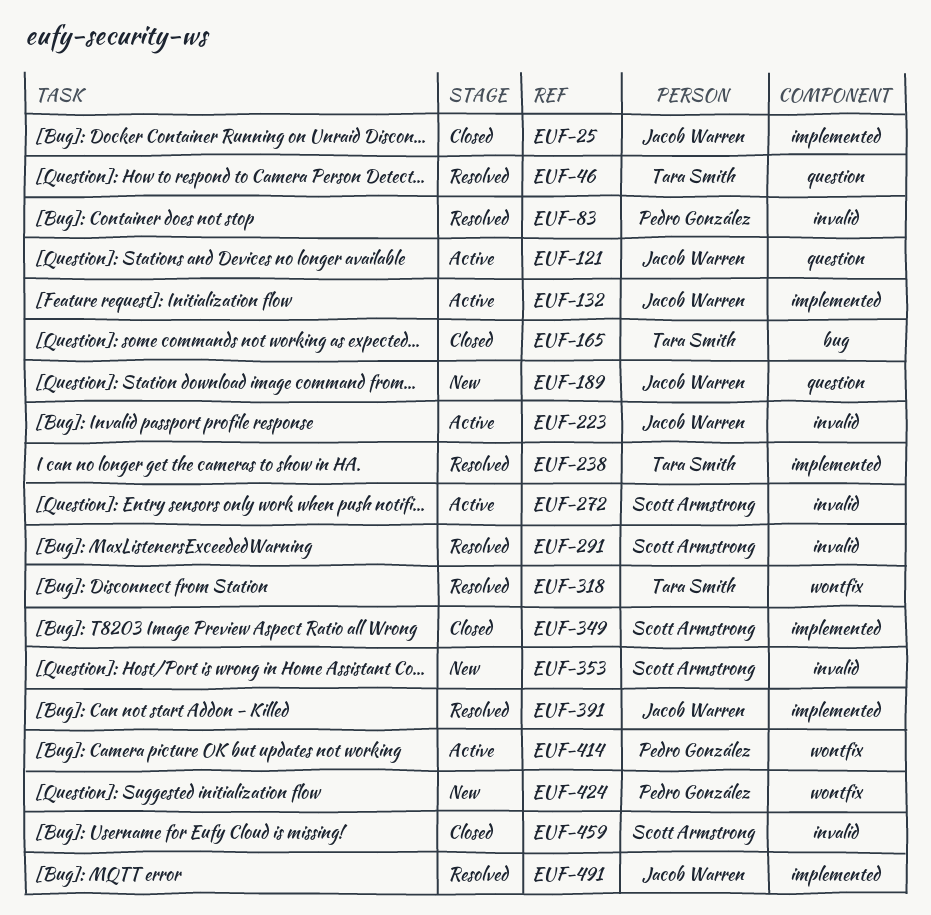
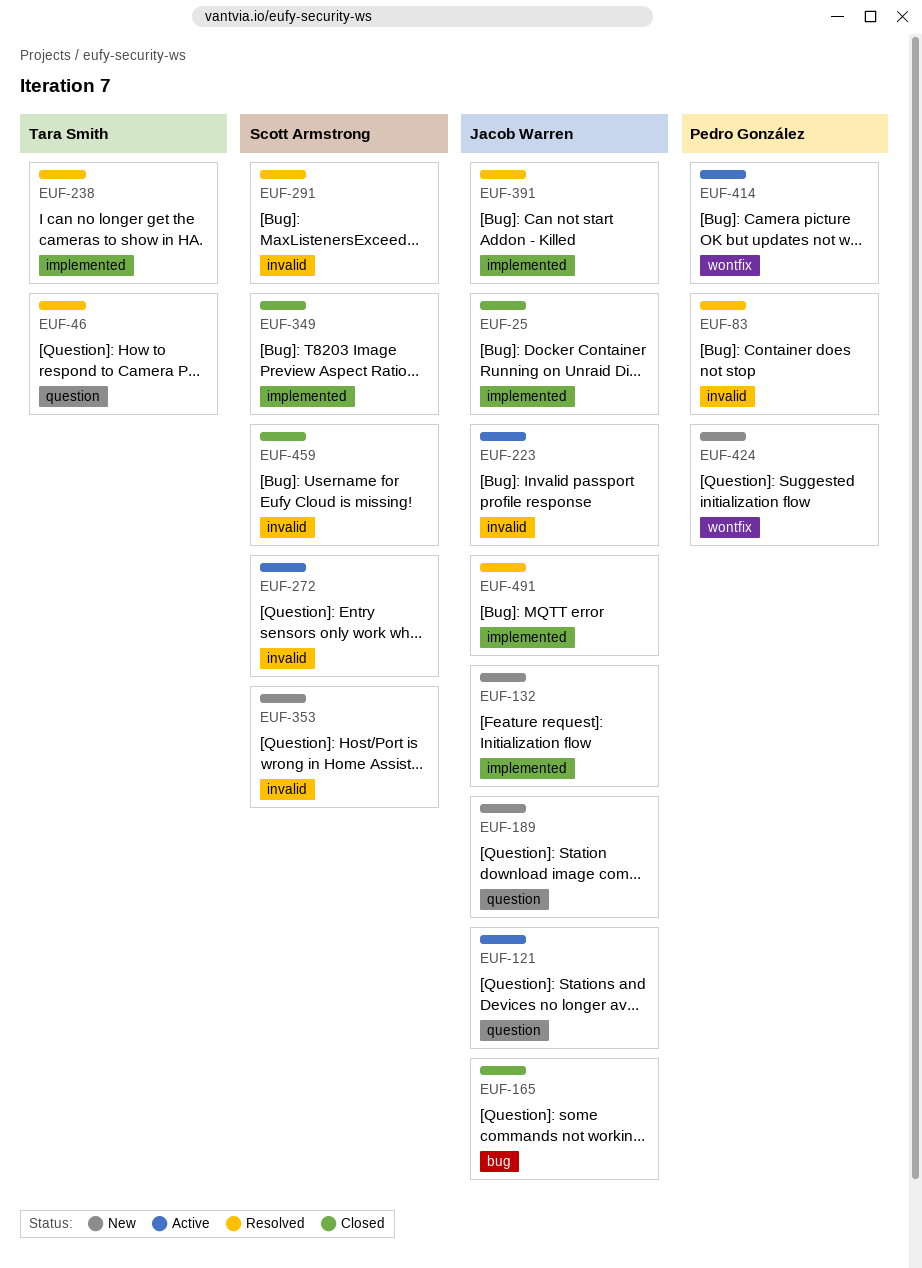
EUF-132, status: Active -> New
EUF-165, owner: Tara Smith -> Jacob Warren
EUF-318: present -> none

